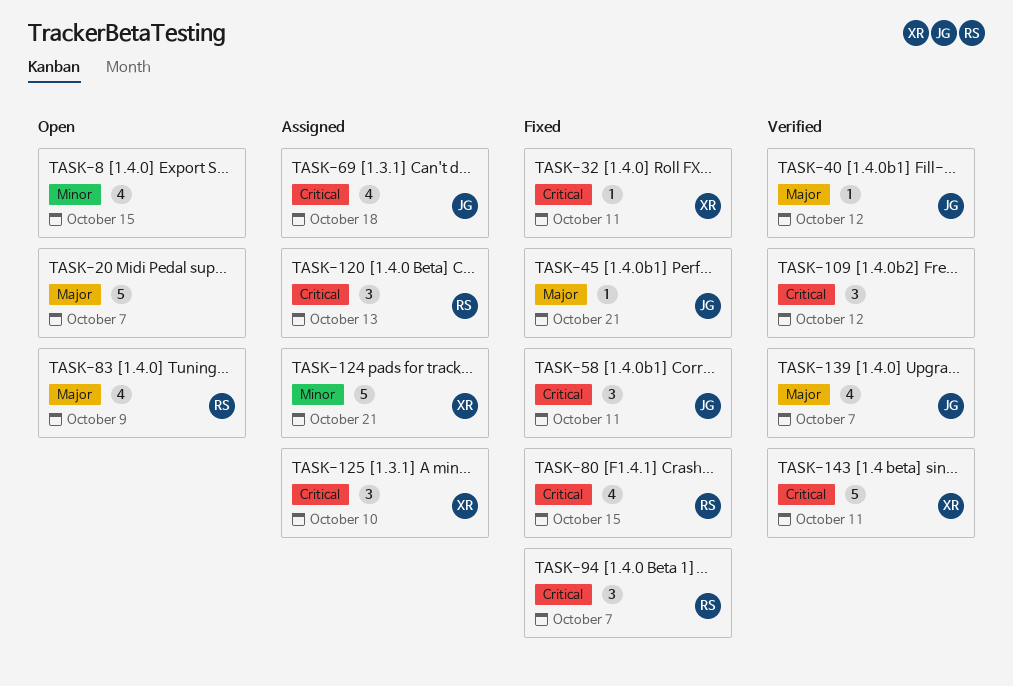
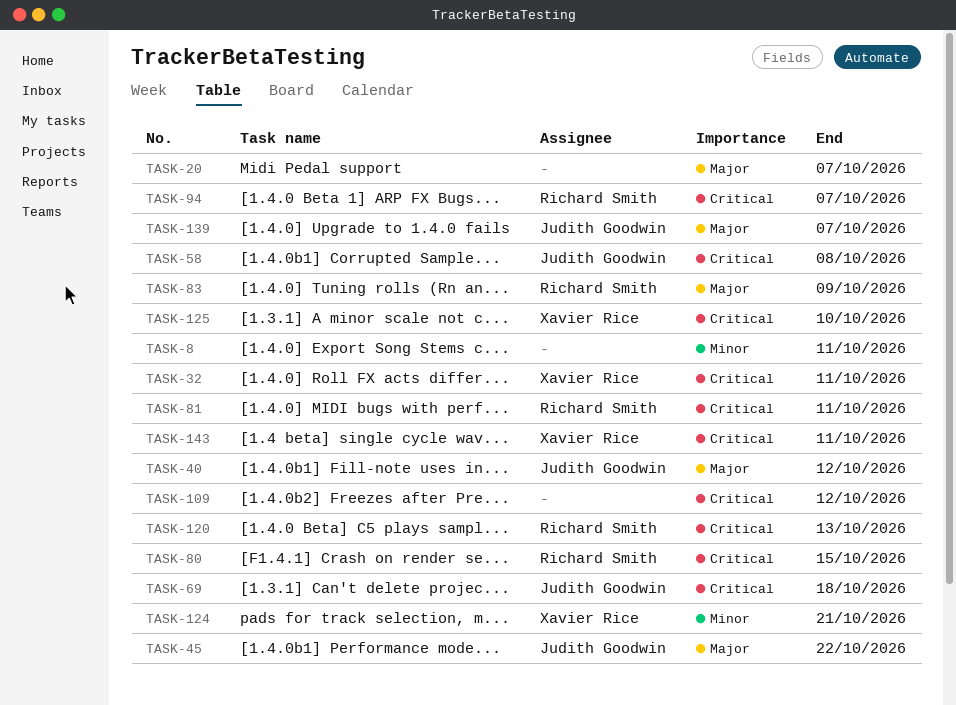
TASK-8, due: Oct 15 -> Oct 11
TASK-45, due: Oct 21 -> Oct 22
TASK-58, due: Oct 11 -> Oct 8
TASK-81: none -> present

